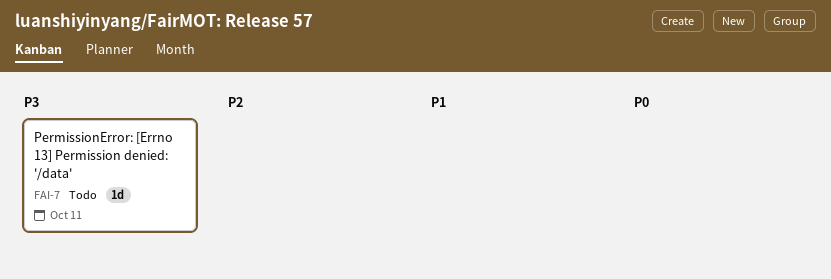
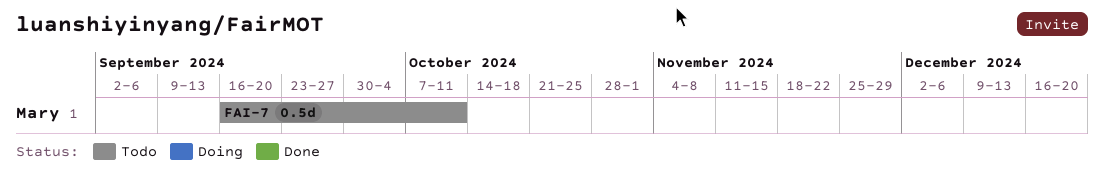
FAI-7, estimate: 1d -> 0.5d

